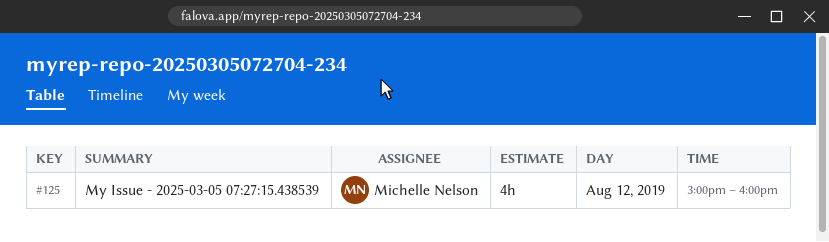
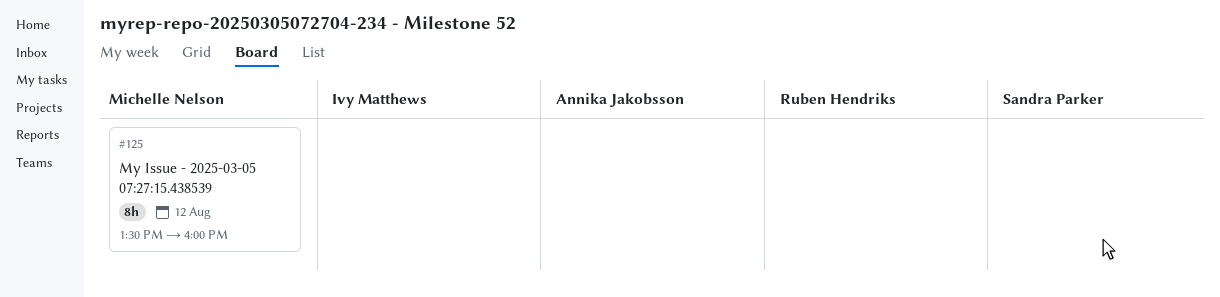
#125, estimate: 4h -> 8h
#125, begins: 15:00 -> 13:30

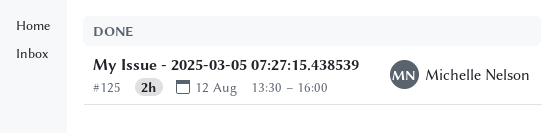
#125, estimate: 8h -> 2h

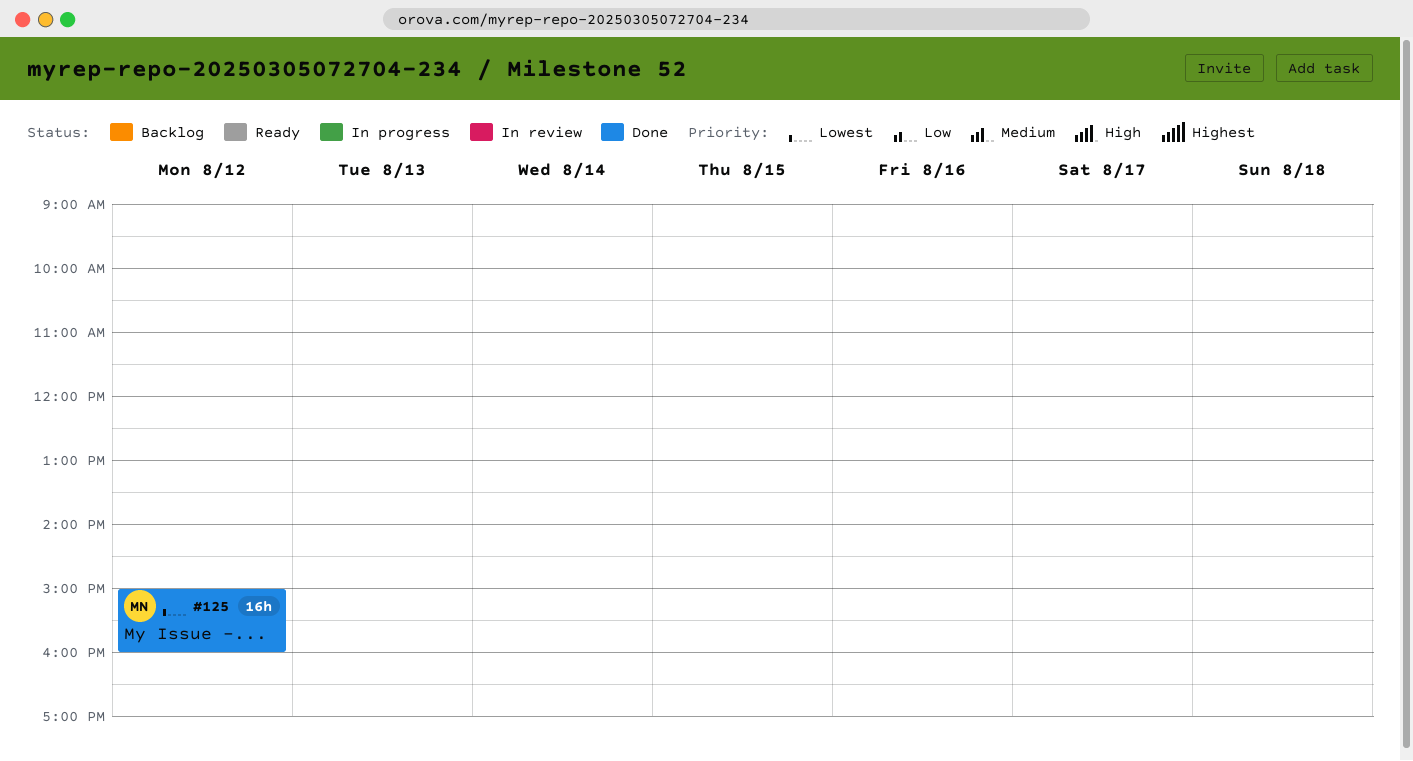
#125, estimate: 2h -> 16h
#125, begins: 13:30 -> 15:00

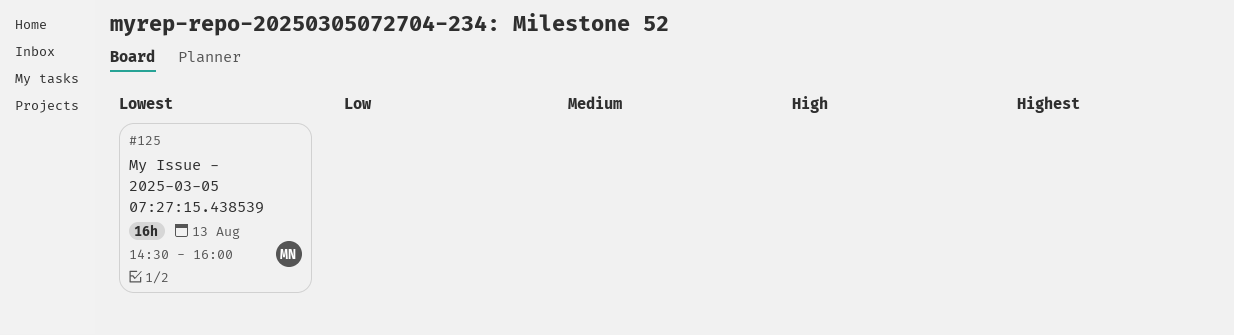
#125, day: Aug 12 -> Aug 13
#125, begins: 15:00 -> 14:30

